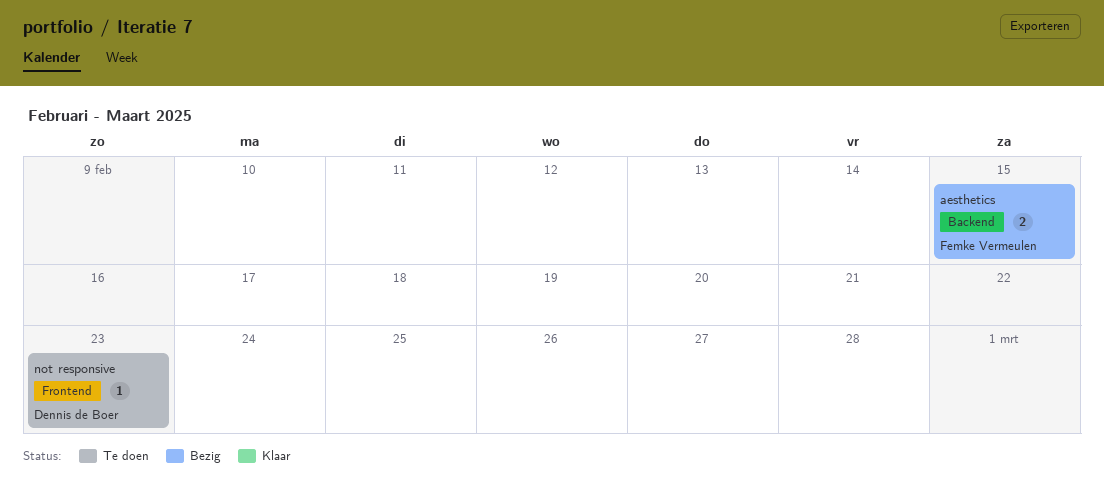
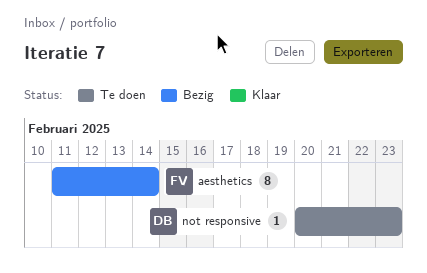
aesthetics, estimate: 2 -> 8
aesthetics, due: Feb 15 -> Feb 14

